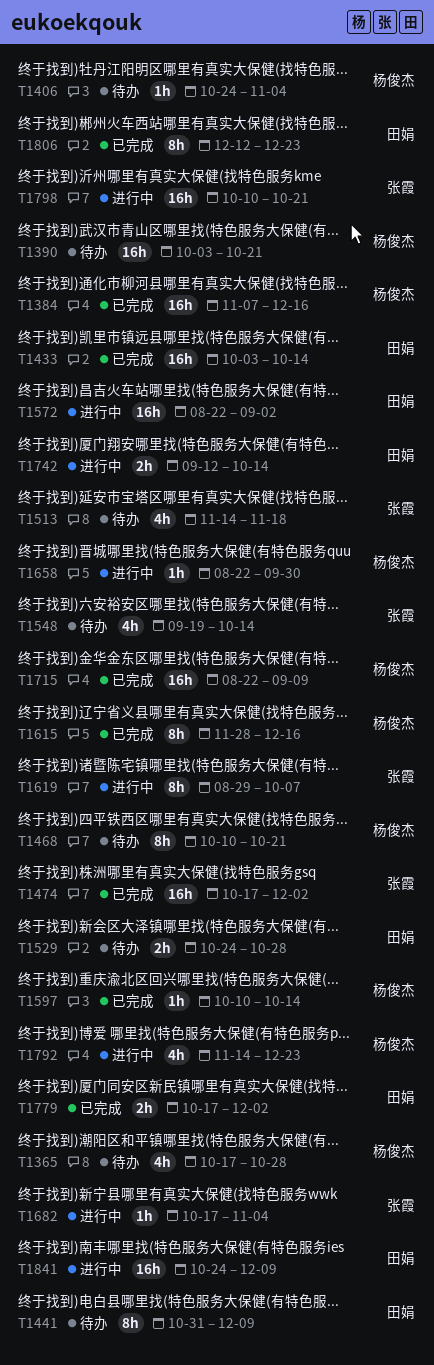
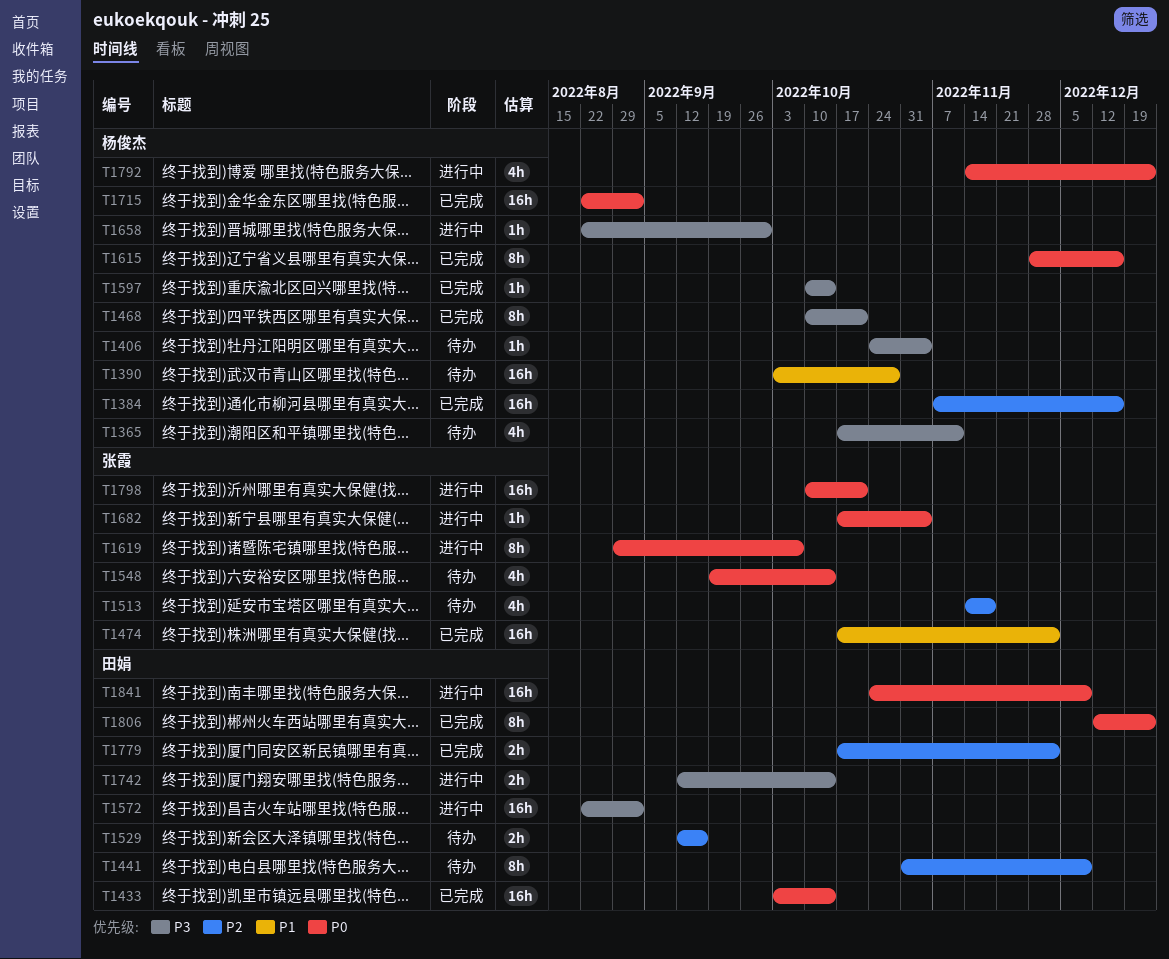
T1365, due: Oct 28 -> Nov 11
T1390, due: Oct 21 -> Oct 28
T1468, status: 待办 -> 已完成
T1529, start: Oct 24 -> Sep 12
T1529, due: Oct 28 -> Sep 16
T1715, due: Sep 9 -> Sep 2

